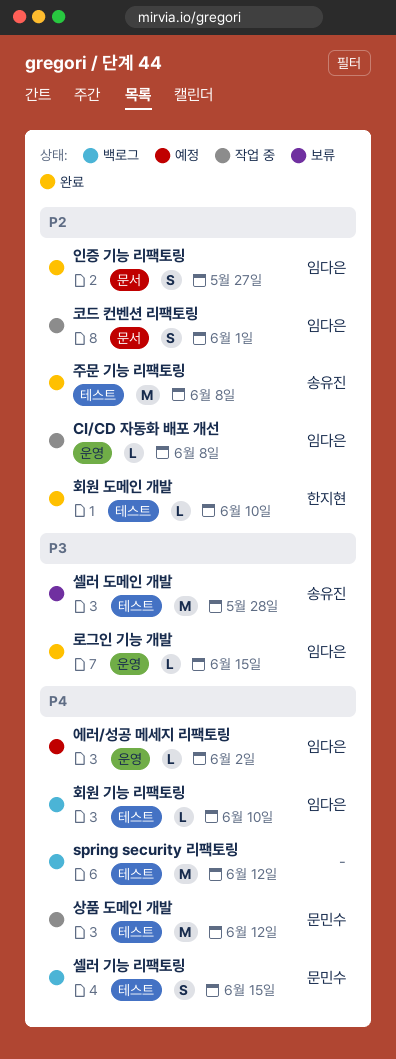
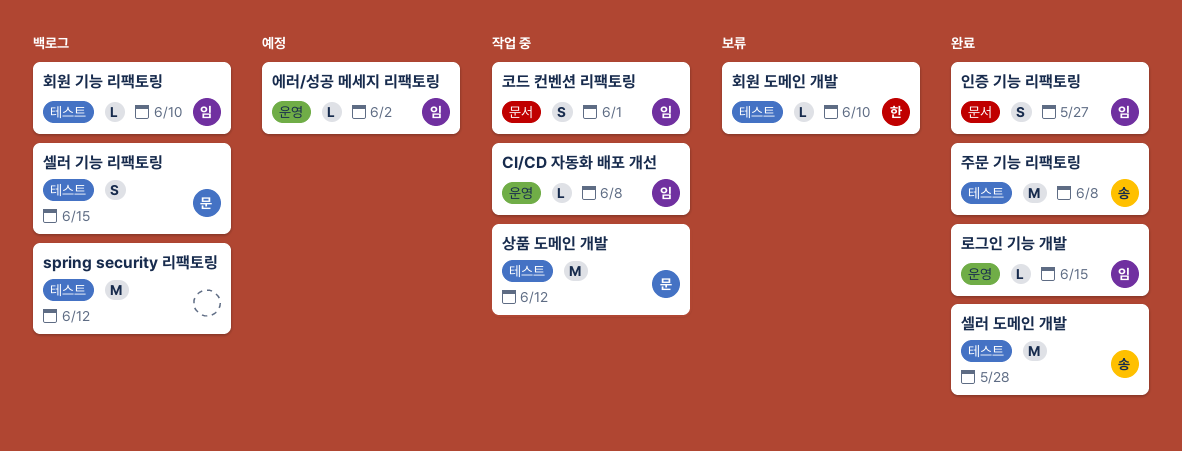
셀러 도메인 개발, status: 보류 -> 완료
회원 도메인 개발, status: 완료 -> 보류

